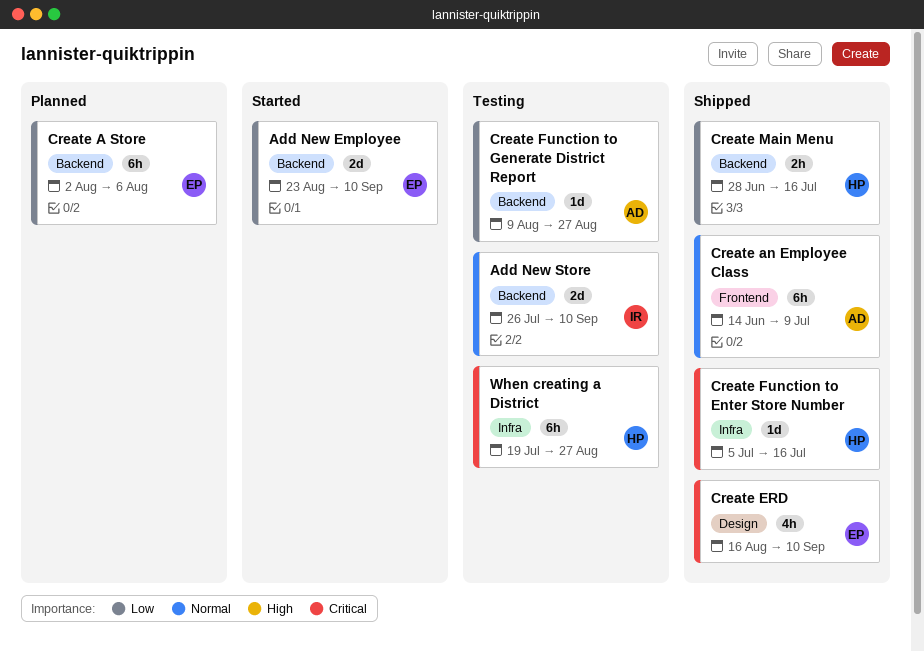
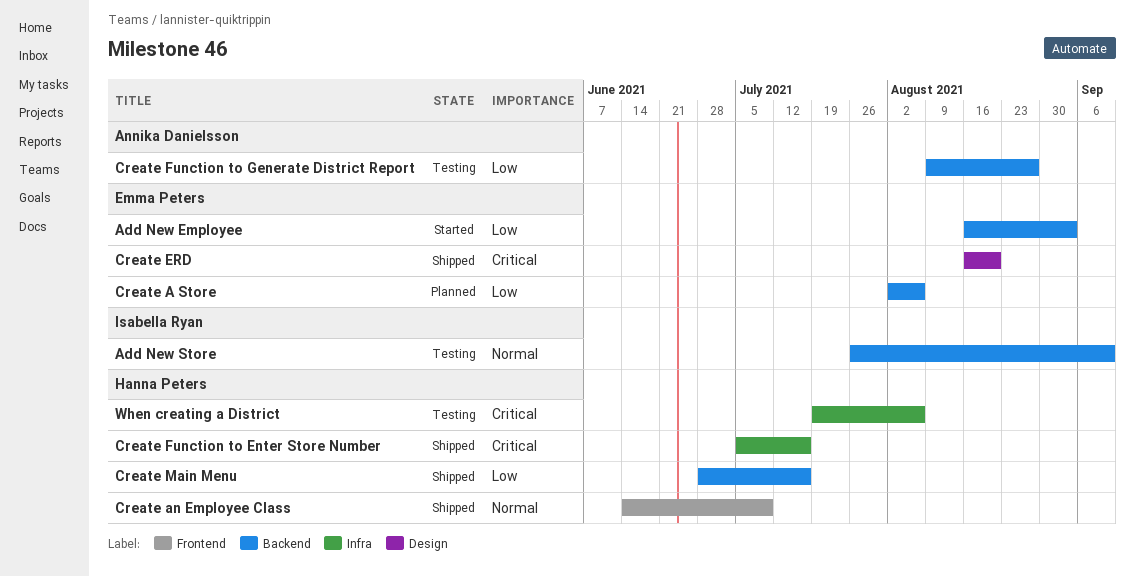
Add New Employee, start: Aug 23 -> Aug 16
Add New Employee, due: Sep 10 -> Sep 3
Create an Employee Class, owner: Annika Danielsson -> Hanna Peters
Create ERD, due: Sep 10 -> Aug 20
When creating a District, due: Aug 27 -> Aug 6

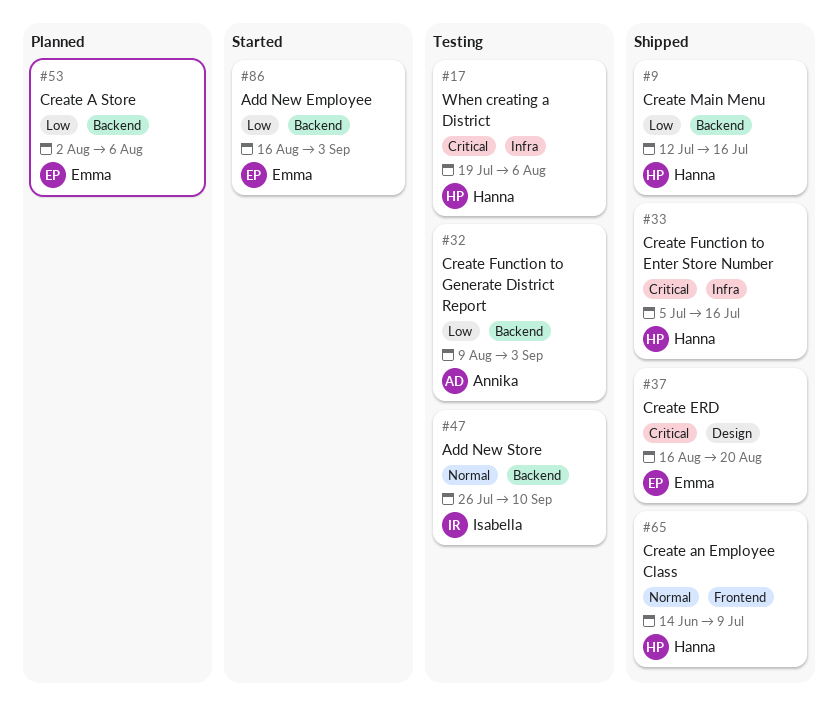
Create Function to Generate District Report, due: Aug 27 -> Sep 3
Create Main Menu, start: Jun 28 -> Jul 12

